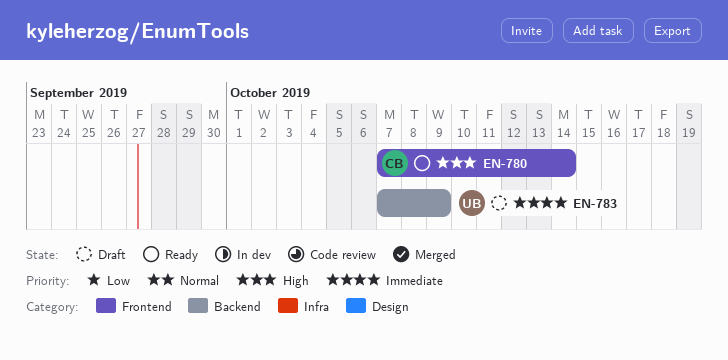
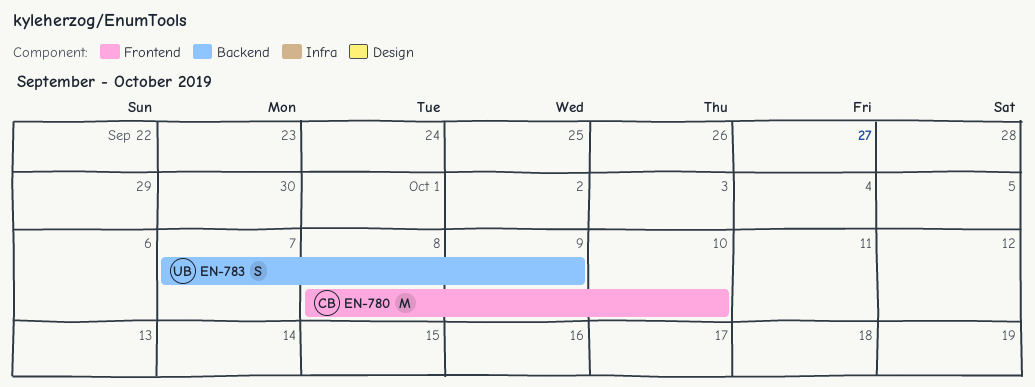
EN-780, start: Oct 7 -> Oct 8
EN-780, due: Oct 14 -> Oct 10

